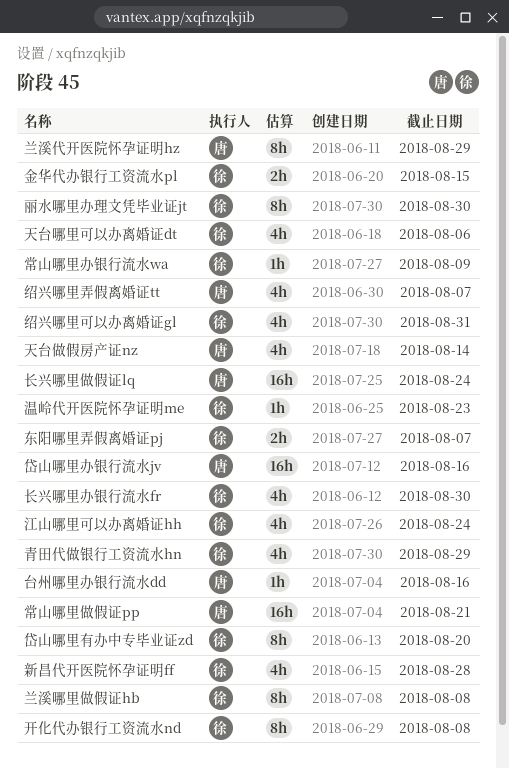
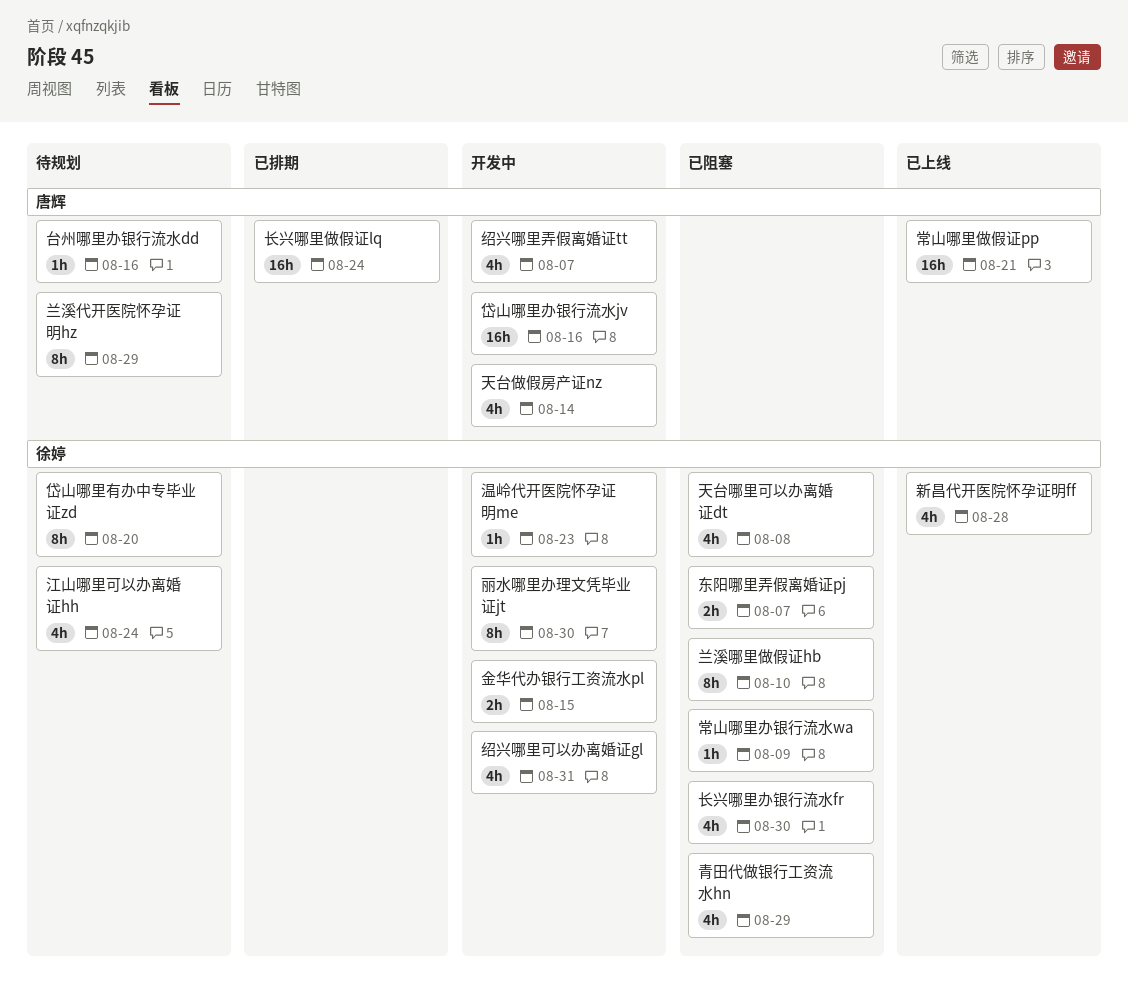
兰溪哪里做假证hb, due: Aug 8 -> Aug 10
天台哪里可以办离婚证dt, due: Aug 6 -> Aug 8
开化代办银行工资流水nd: present -> none

